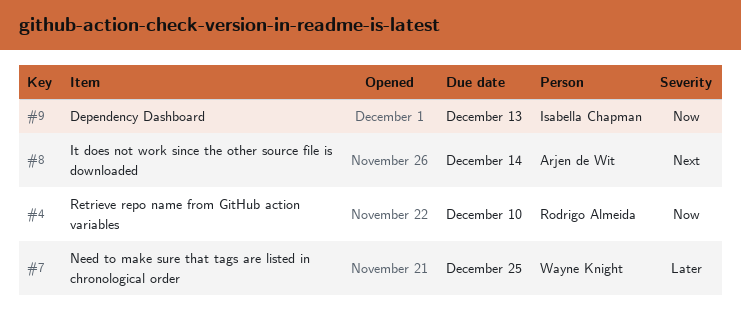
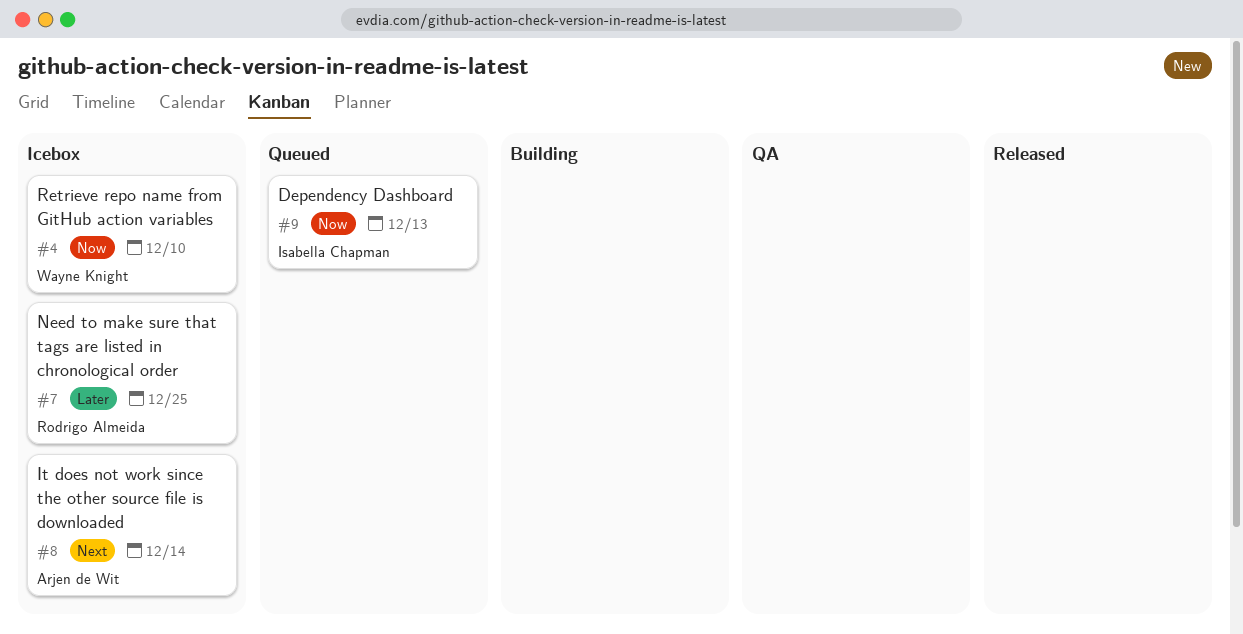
#4, owner: Rodrigo Almeida -> Wayne Knight
#7, owner: Wayne Knight -> Rodrigo Almeida

